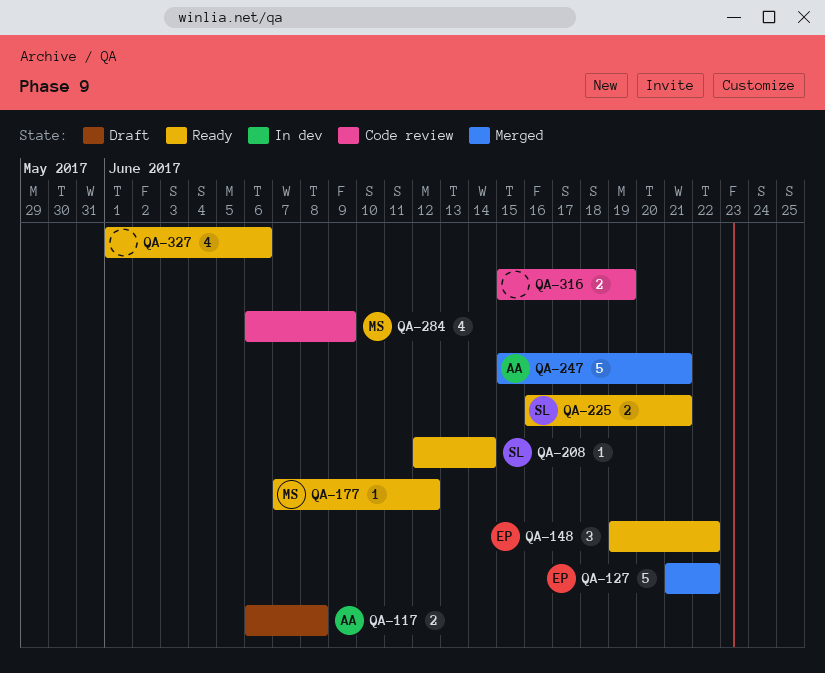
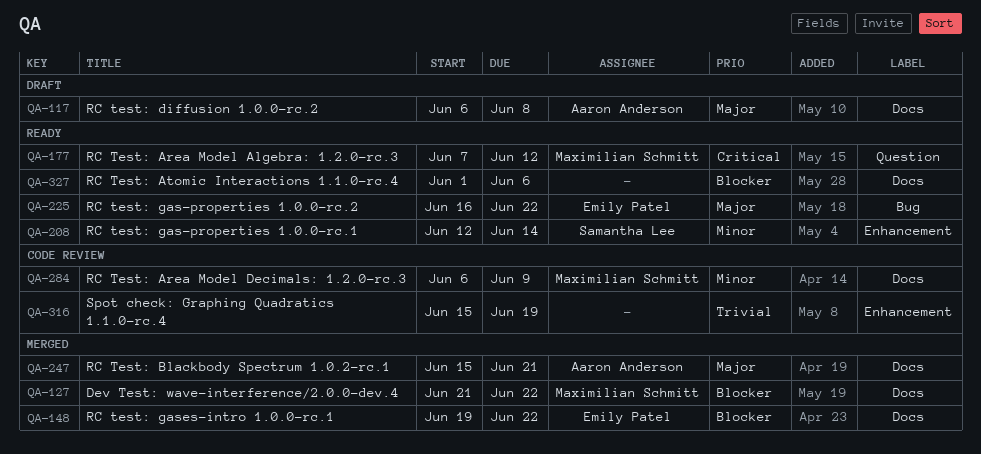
QA-127, owner: Emily Patel -> Maximilian Schmitt
QA-148, status: Ready -> Merged
QA-225, owner: Samantha Lee -> Emily Patel
QA-225, due: Jun 21 -> Jun 22

